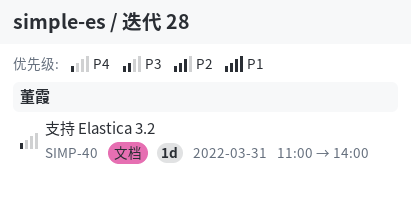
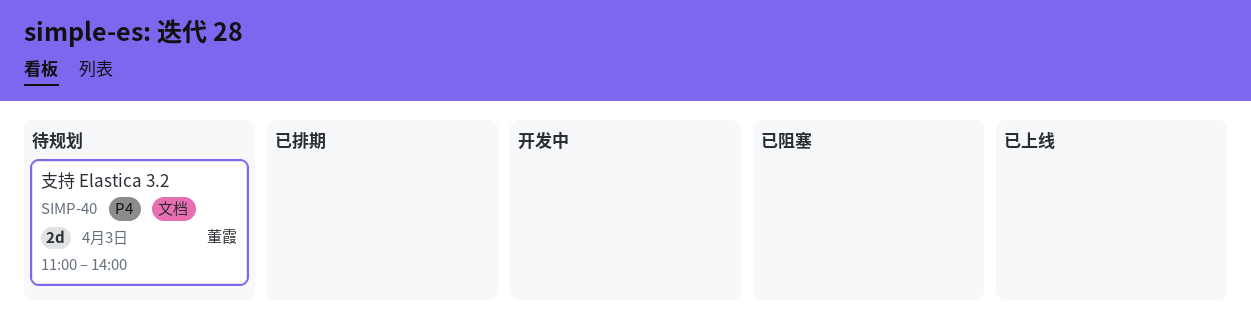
SIMP-40, estimate: 1d -> 2d
SIMP-40, day: Mar 31 -> Apr 3

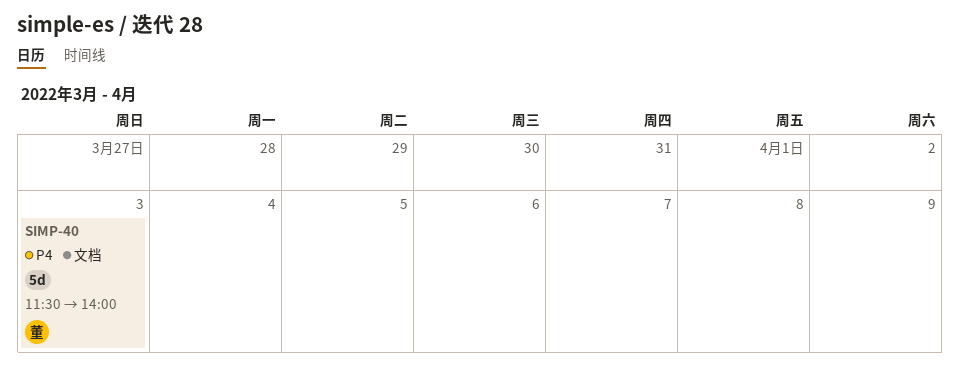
SIMP-40, estimate: 2d -> 5d
SIMP-40, begins: 11:00 -> 11:30

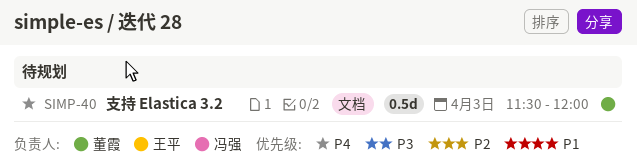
SIMP-40, estimate: 5d -> 0.5d
SIMP-40, ends: 14:00 -> 12:00

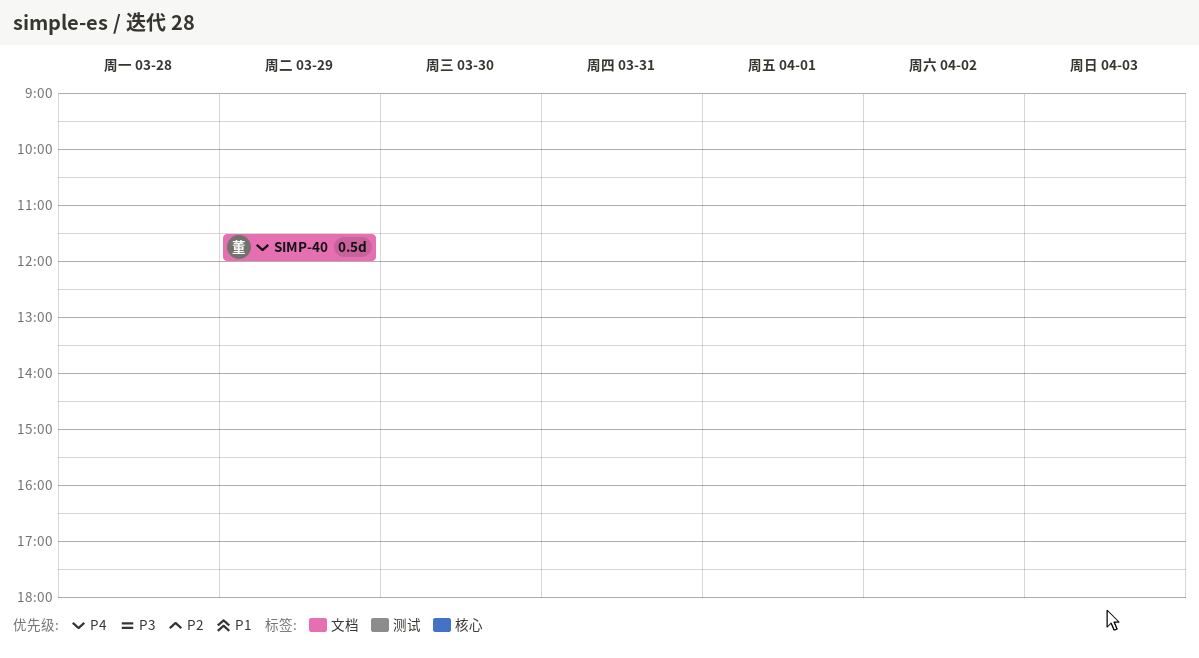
SIMP-40, day: Apr 3 -> Mar 29

